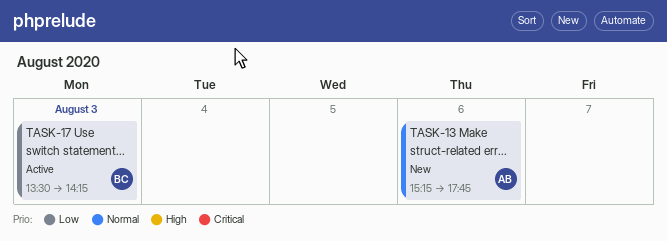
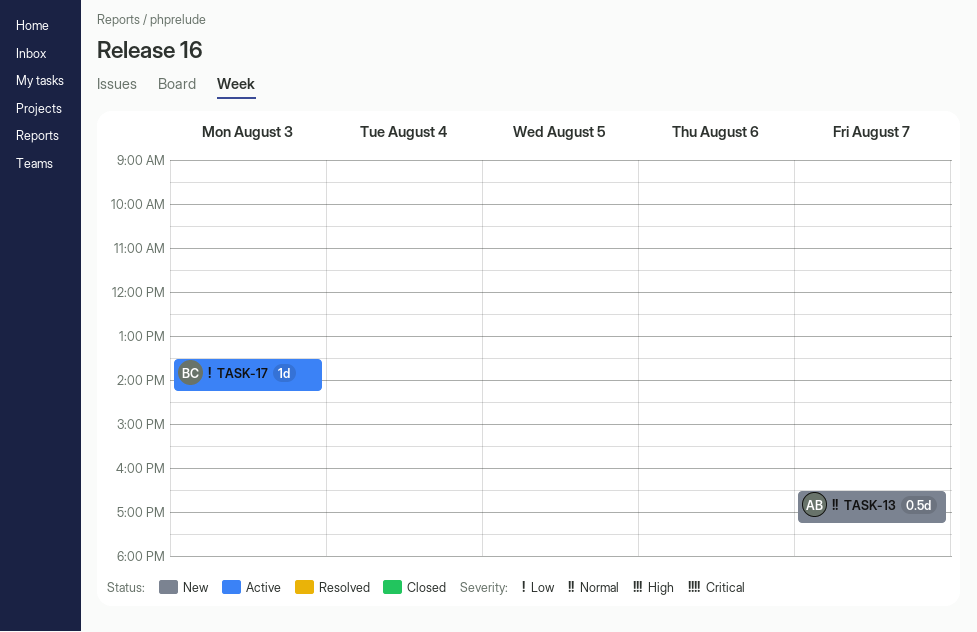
TASK-13, day: Aug 6 -> Aug 7
TASK-13, begins: 15:15 -> 16:30
TASK-13, ends: 17:45 -> 17:15

